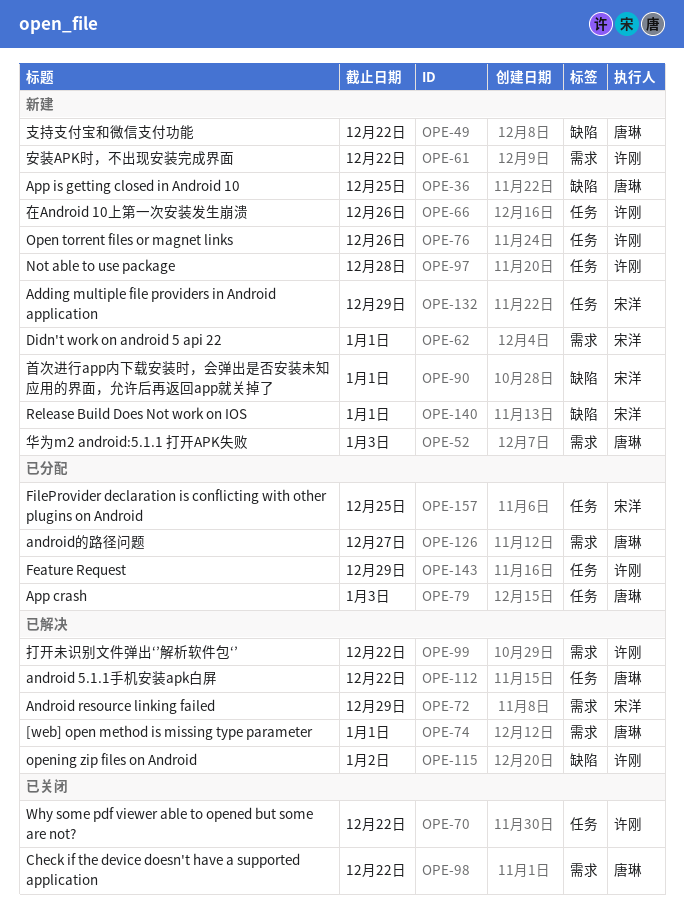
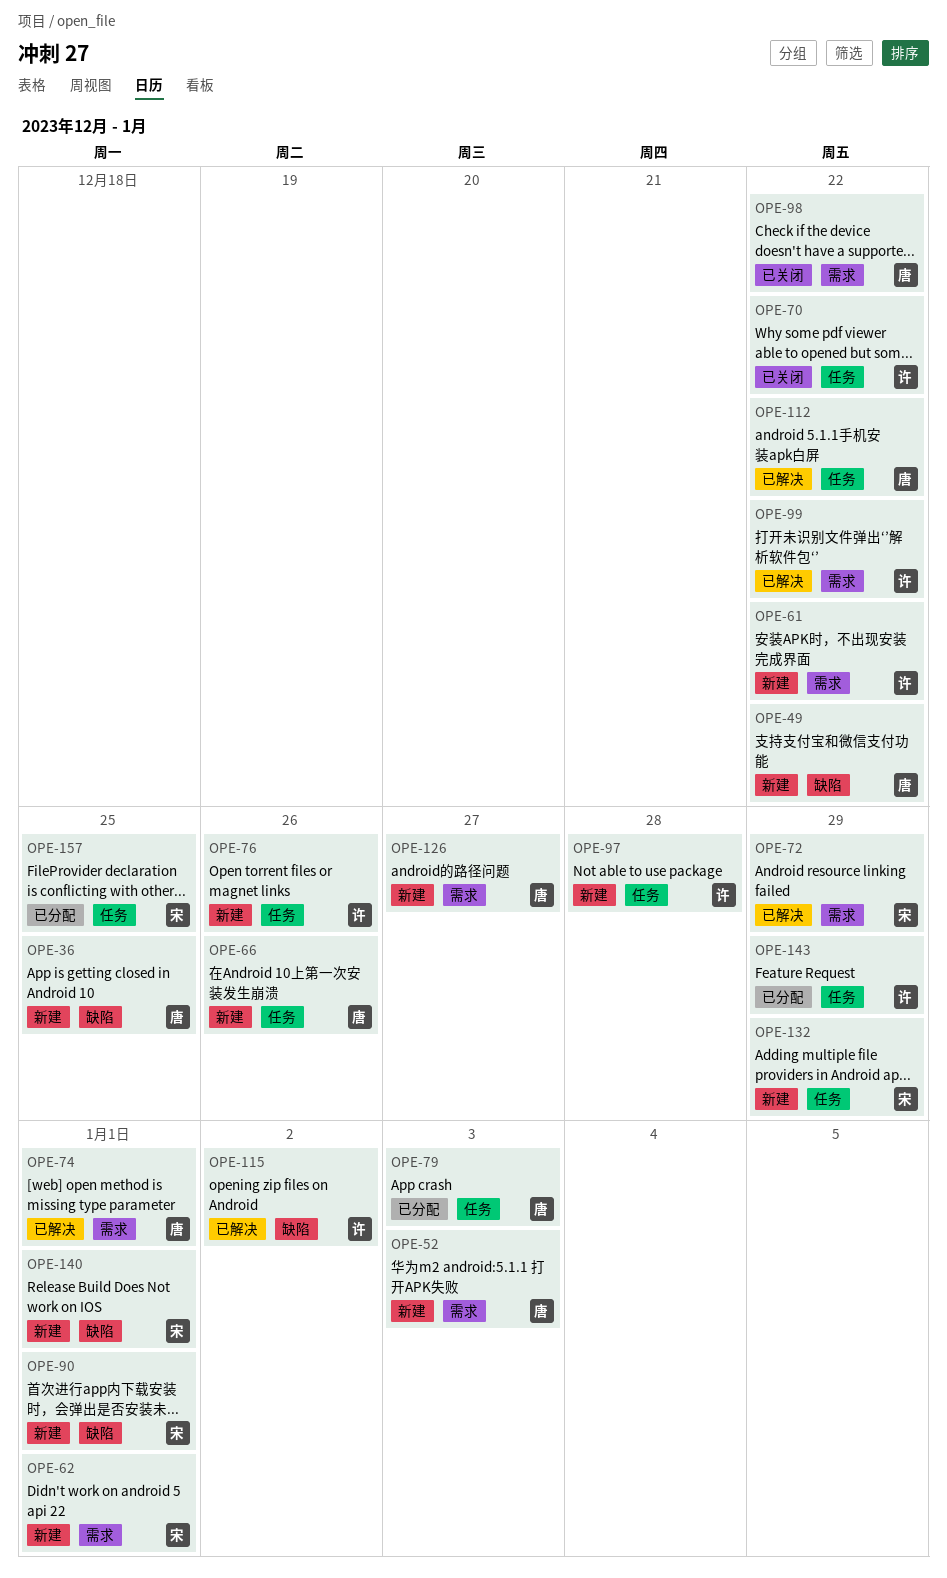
OPE-66, owner: 许刚 -> 唐琳
OPE-126, status: 已分配 -> 新建

